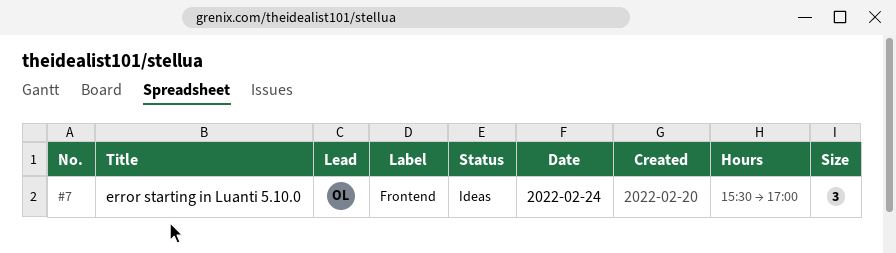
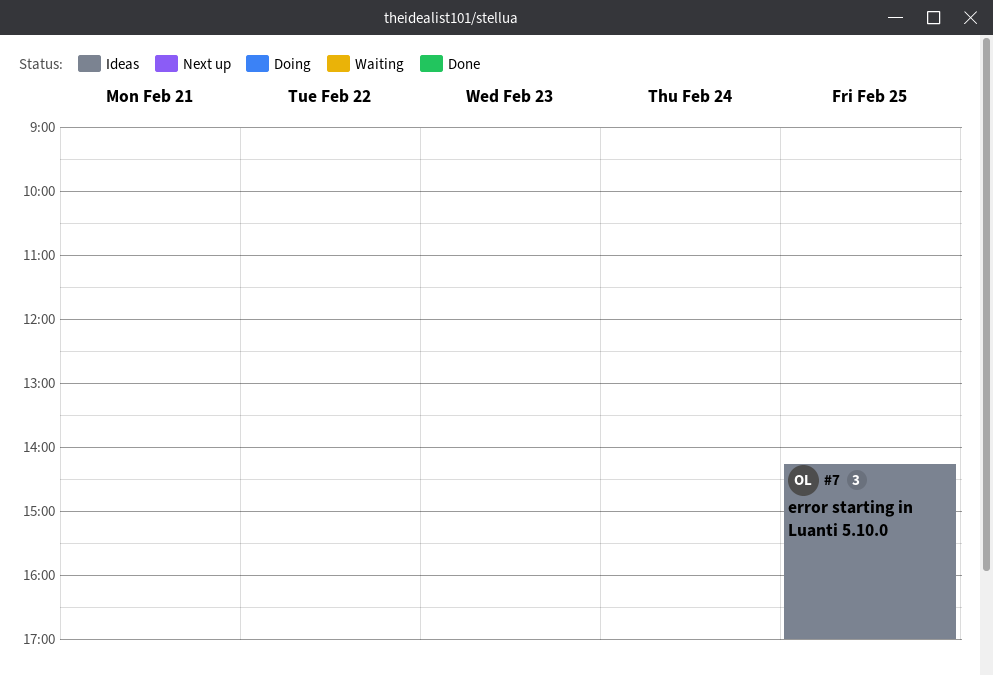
#7, day: Feb 24 -> Feb 25
#7, begins: 15:30 -> 14:15

